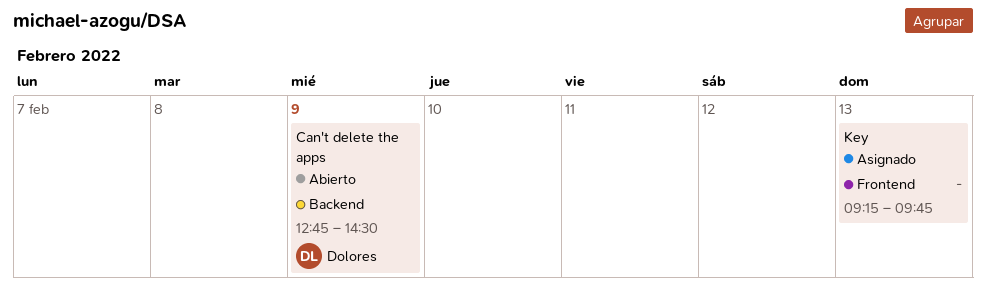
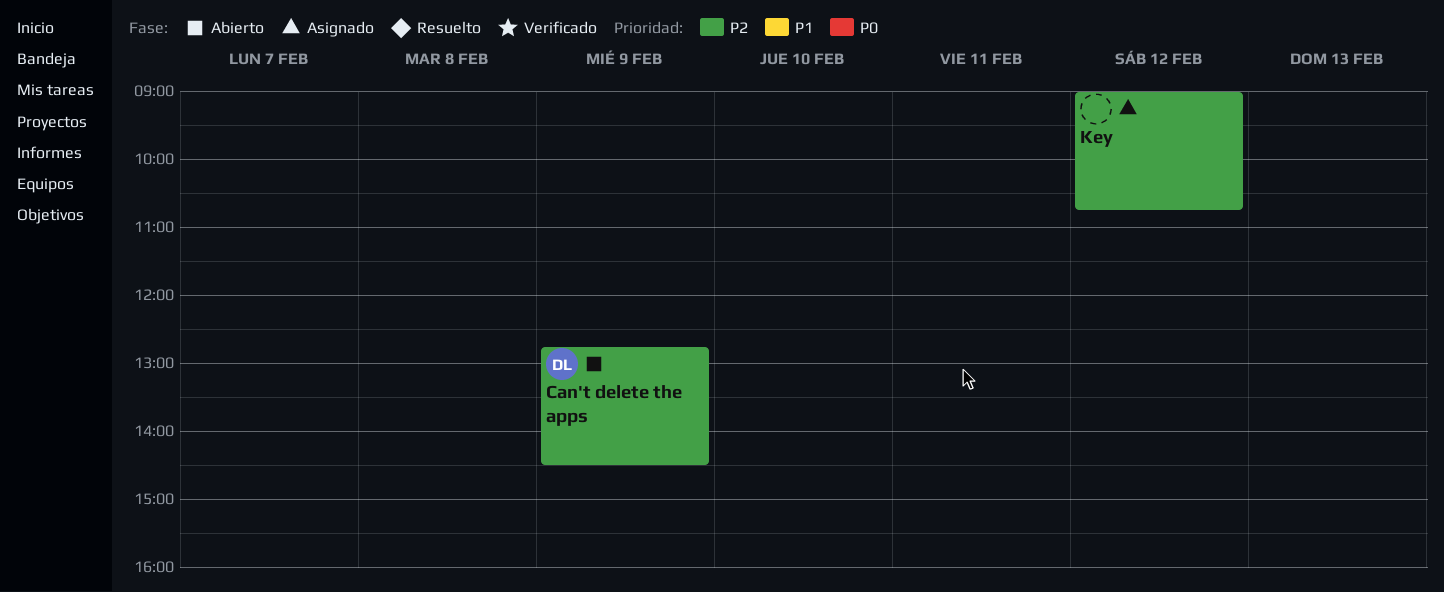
Key, day: Feb 13 -> Feb 12
Key, begins: 09:15 -> 09:00
Key, ends: 09:45 -> 10:45

